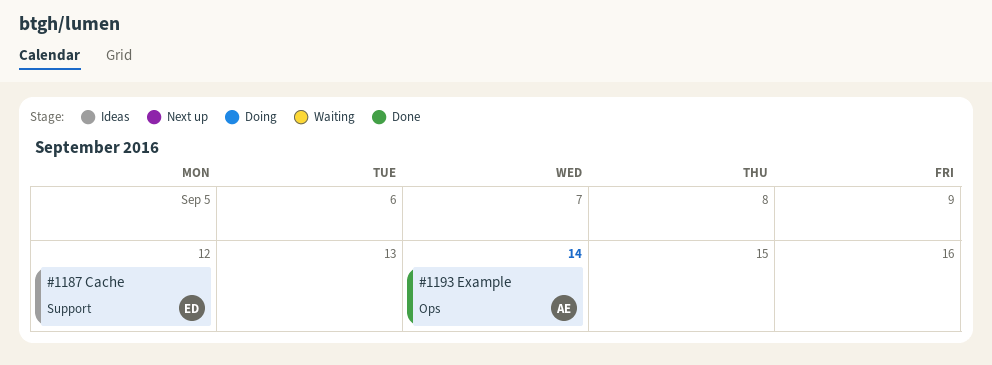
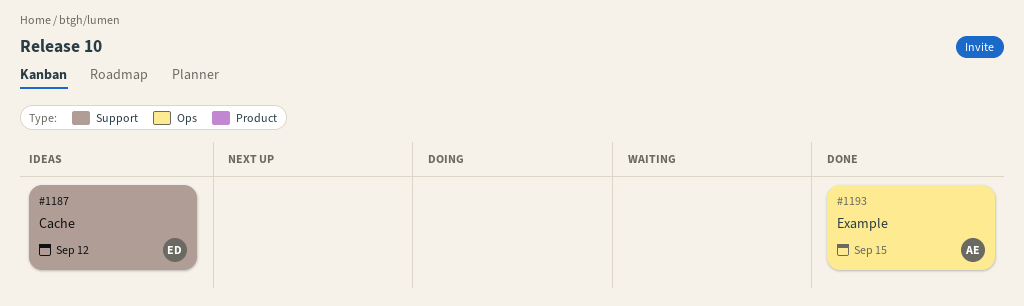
#1193, due: Sep 14 -> Sep 15

